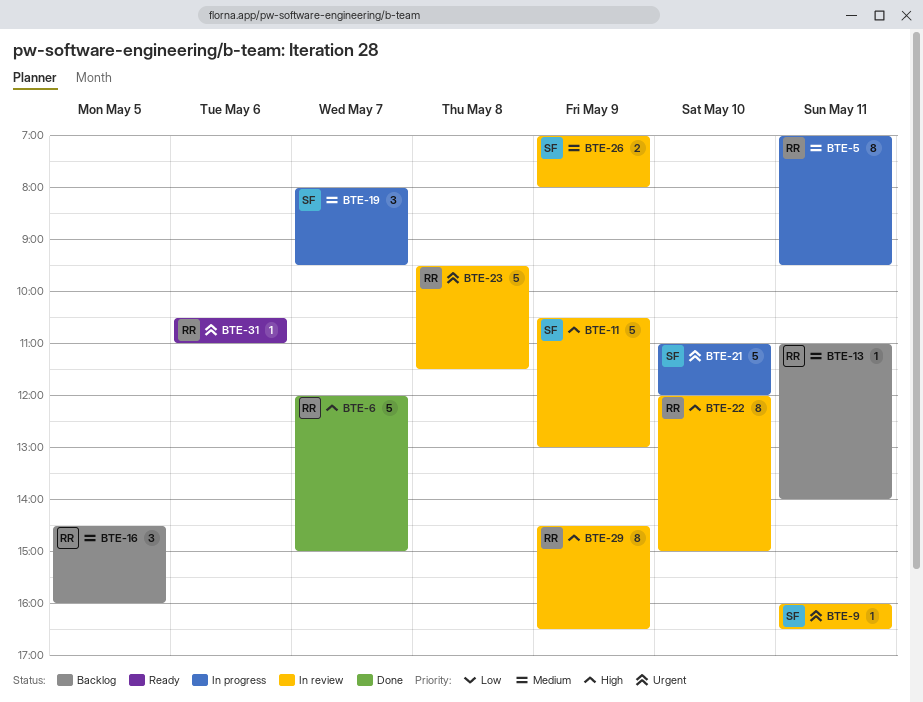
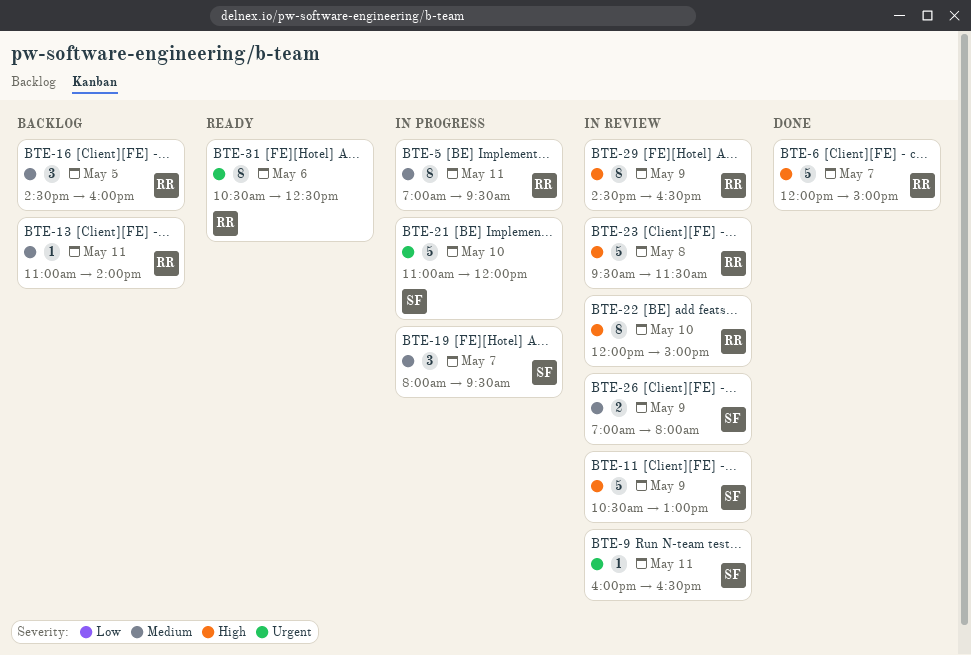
BTE-23, priority: Urgent -> High
BTE-31, estimate: 1 -> 8
BTE-31, ends: 11:00 -> 12:30

